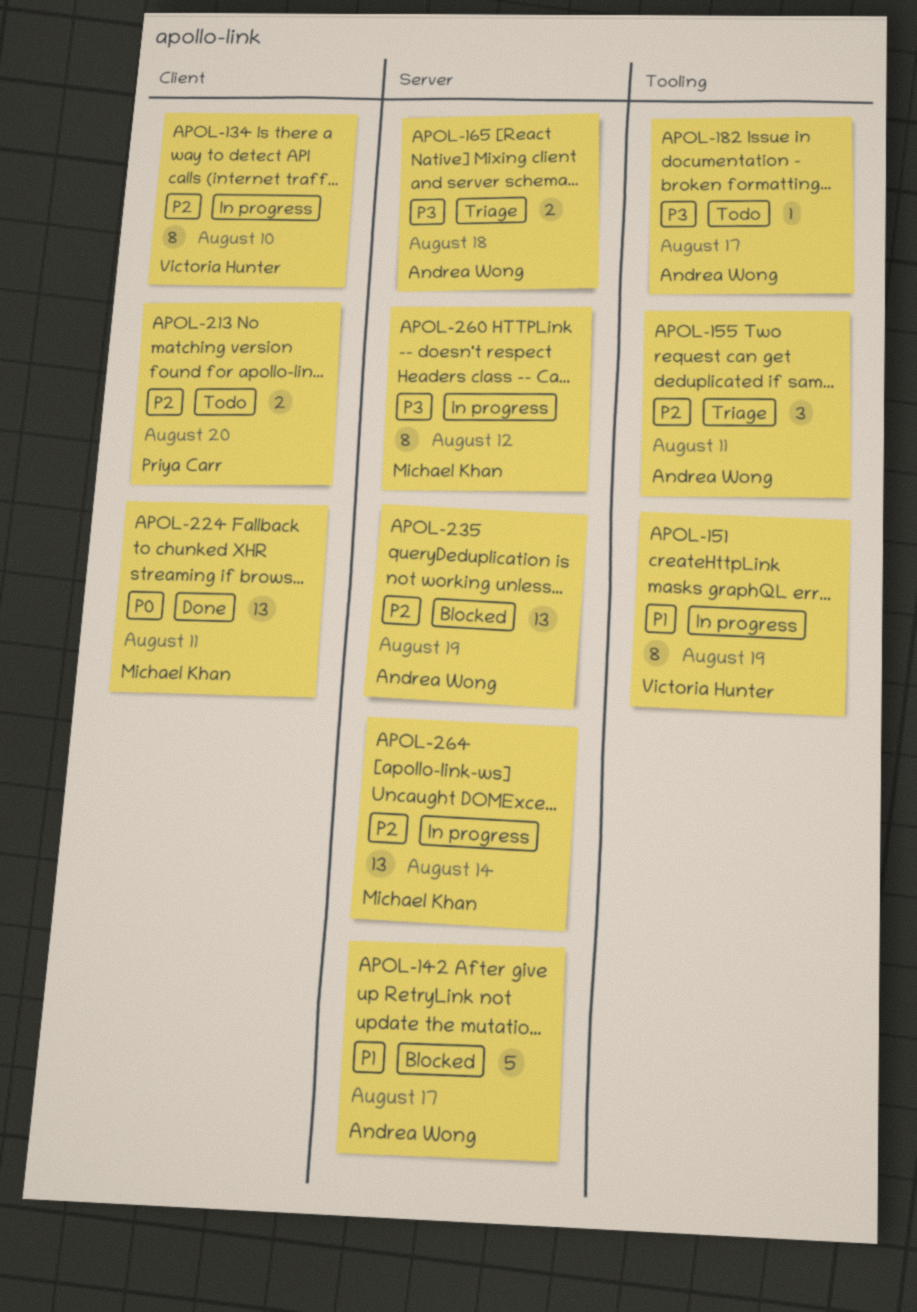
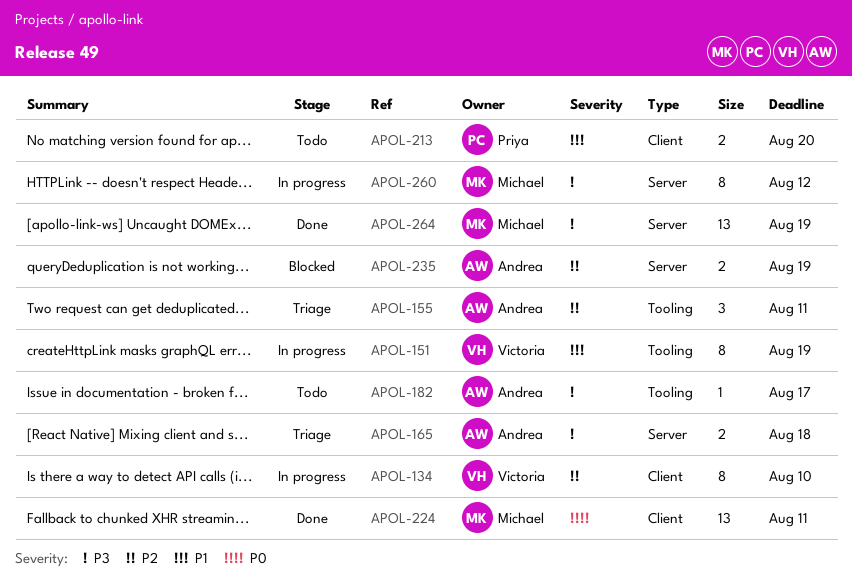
APOL-142: present -> none
APOL-213, priority: P2 -> P1
APOL-235, estimate: 13 -> 2
APOL-264, status: In progress -> Done
APOL-264, priority: P2 -> P3
APOL-264, due: Aug 14 -> Aug 19

